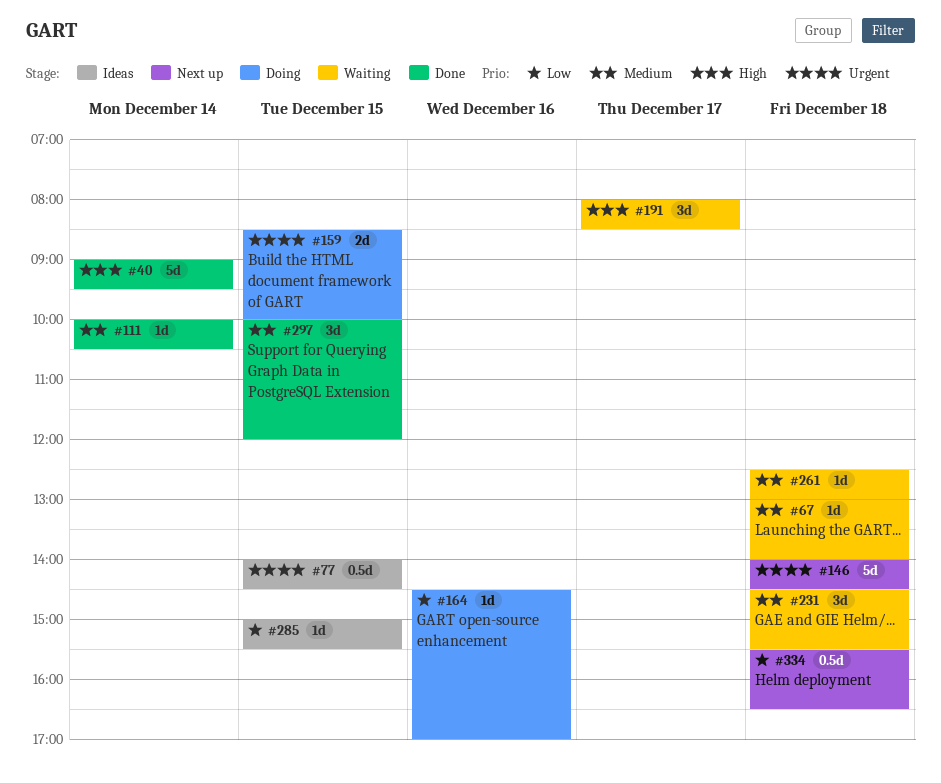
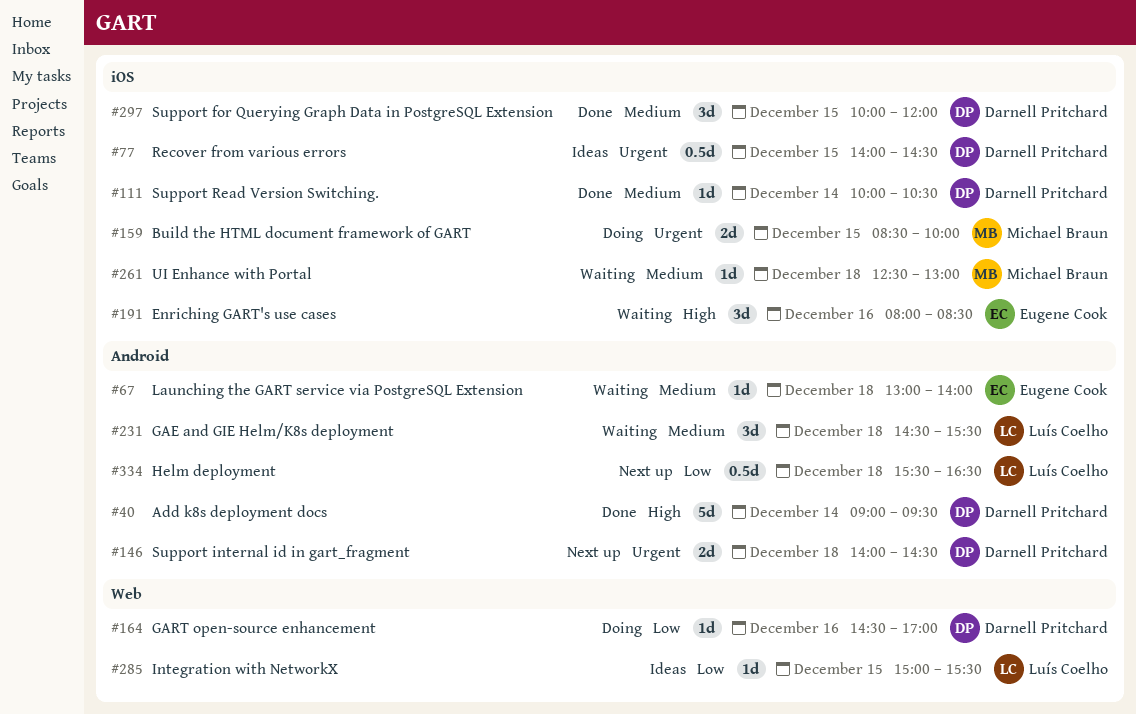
#146, estimate: 5d -> 2d
#191, day: Dec 17 -> Dec 16

